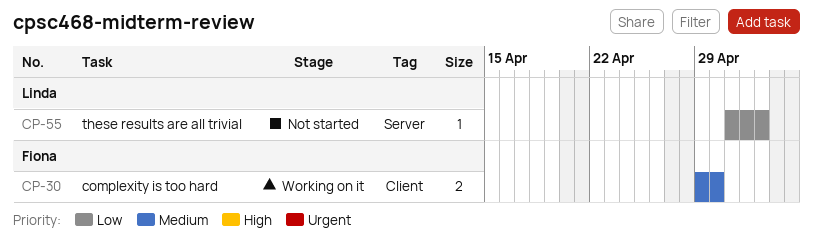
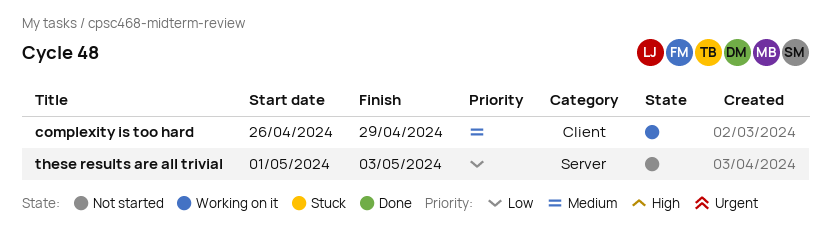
complexity is too hard, start: Apr 29 -> Apr 26
complexity is too hard, due: Apr 30 -> Apr 29

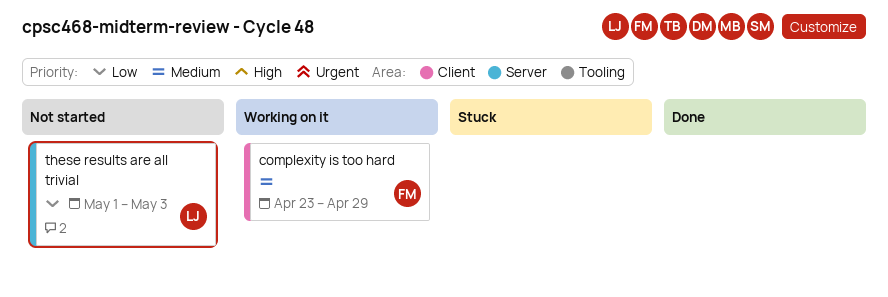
complexity is too hard, start: Apr 26 -> Apr 23

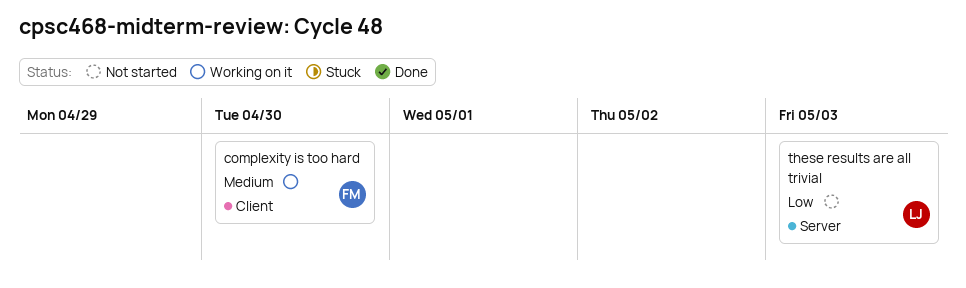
complexity is too hard, due: Apr 29 -> Apr 30

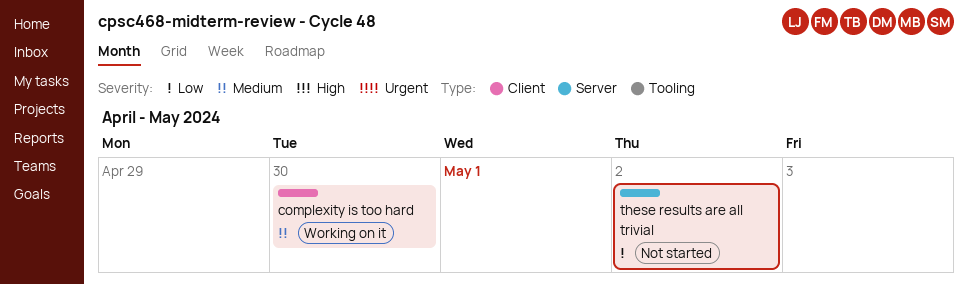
these results are all trivial, due: May 3 -> May 2

